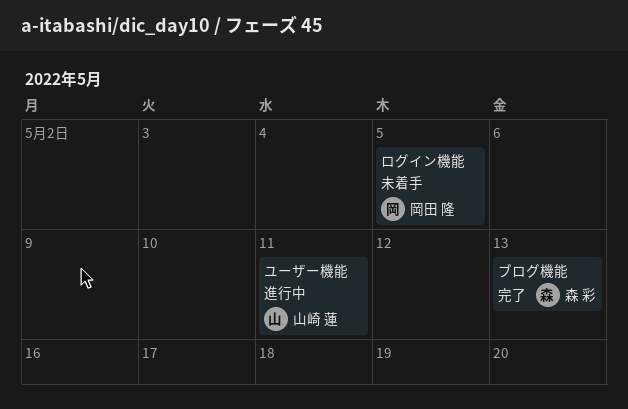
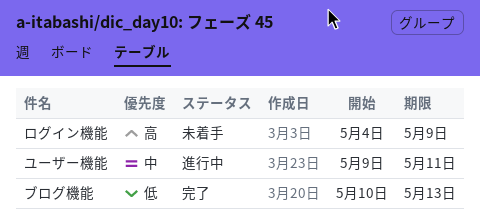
ログイン機能, due: May 5 -> May 9

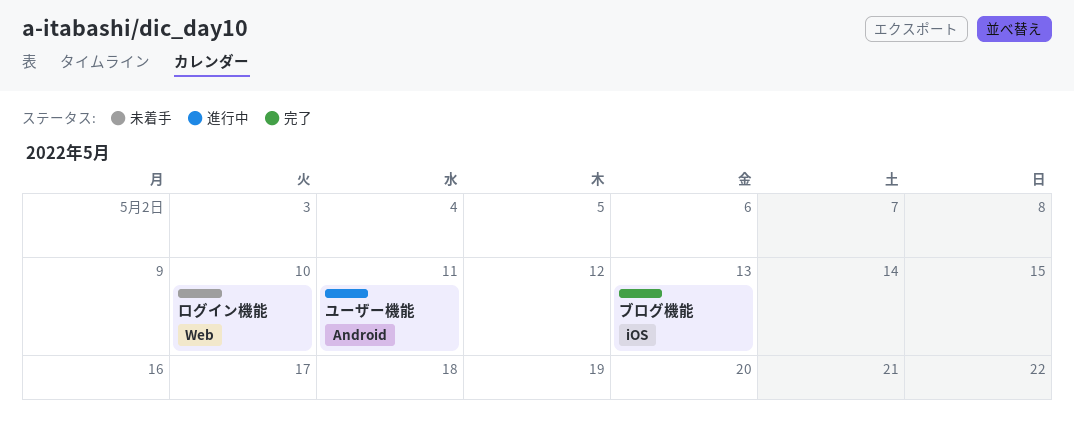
ログイン機能, due: May 9 -> May 10

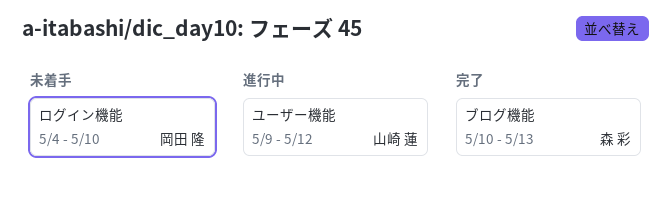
ユーザー機能, due: May 11 -> May 12

